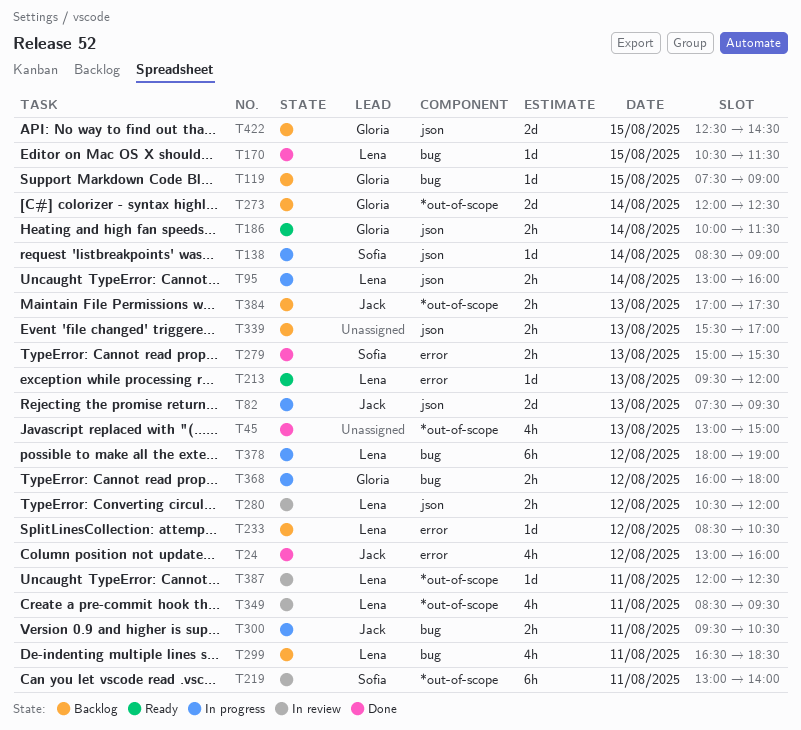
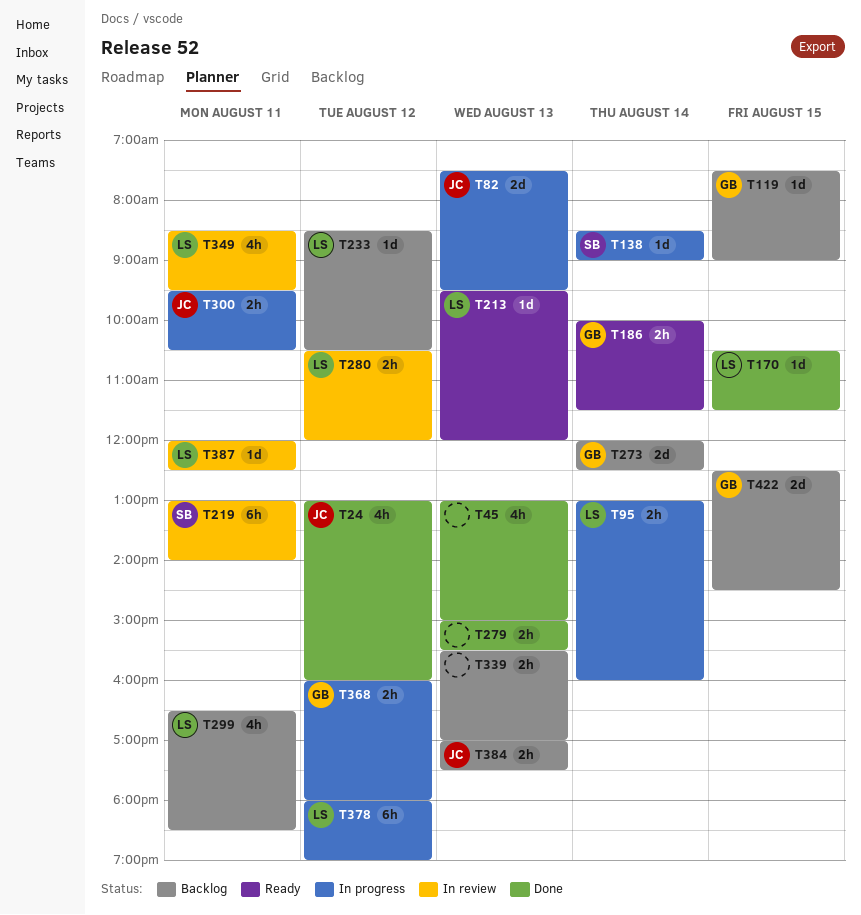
T279, owner: Sofia -> none

